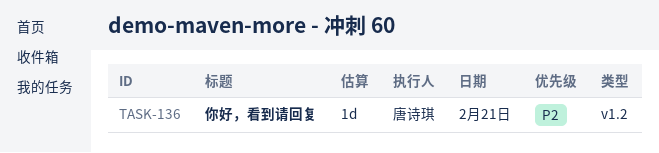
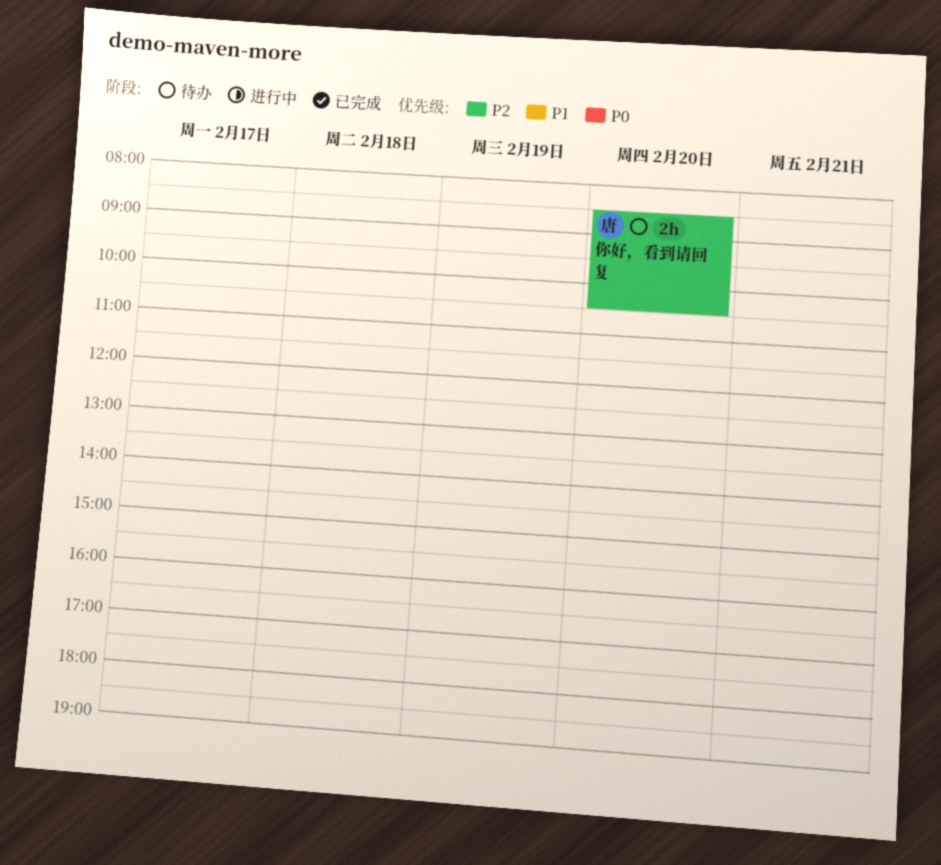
你好，看到请回复, estimate: 1d -> 2h
你好，看到请回复, day: Feb 21 -> Feb 20

